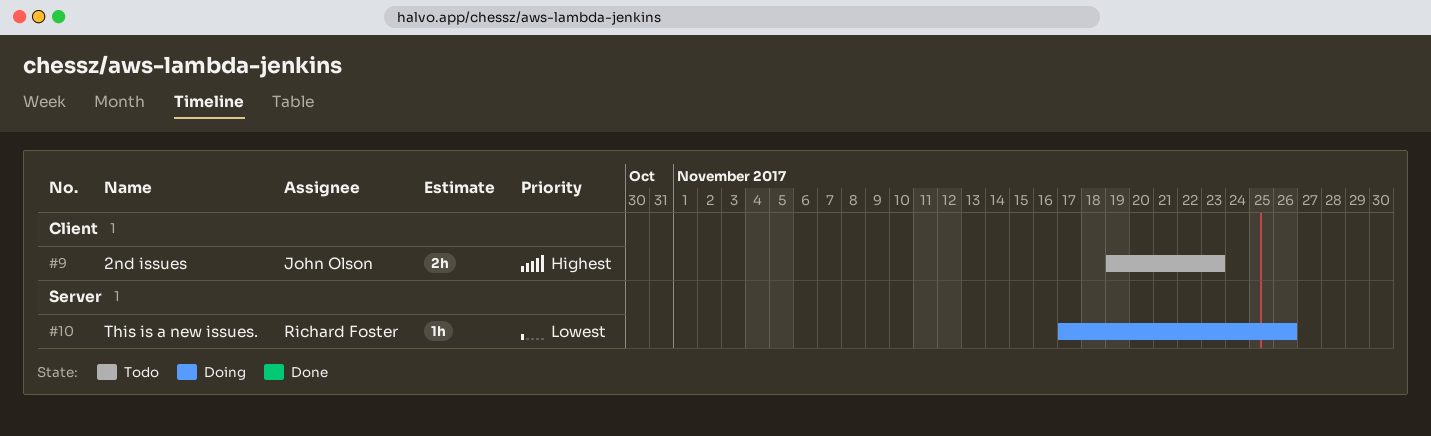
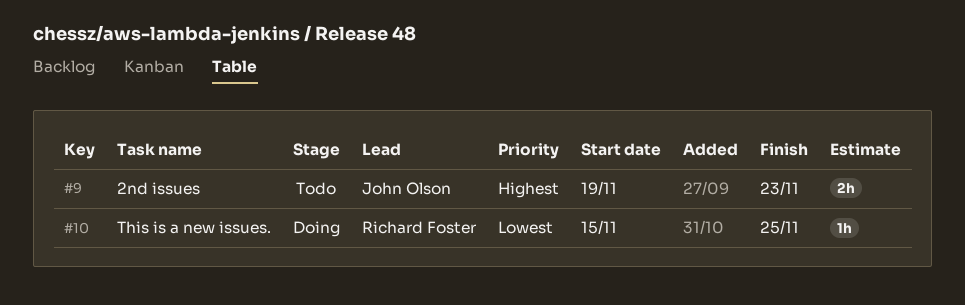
#10, start: Nov 17 -> Nov 15
#10, due: Nov 26 -> Nov 25

